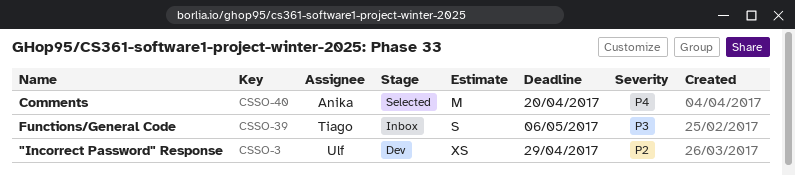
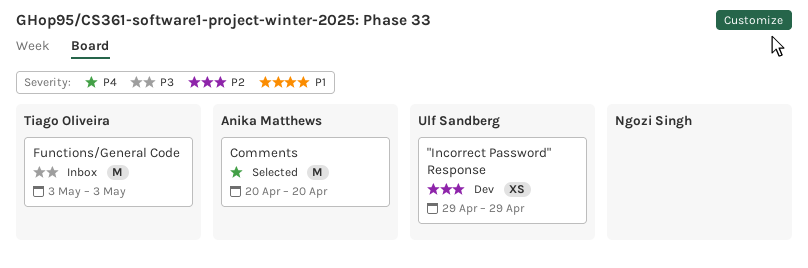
Functions/General Code, estimate: S -> M
Functions/General Code, due: May 6 -> May 3

